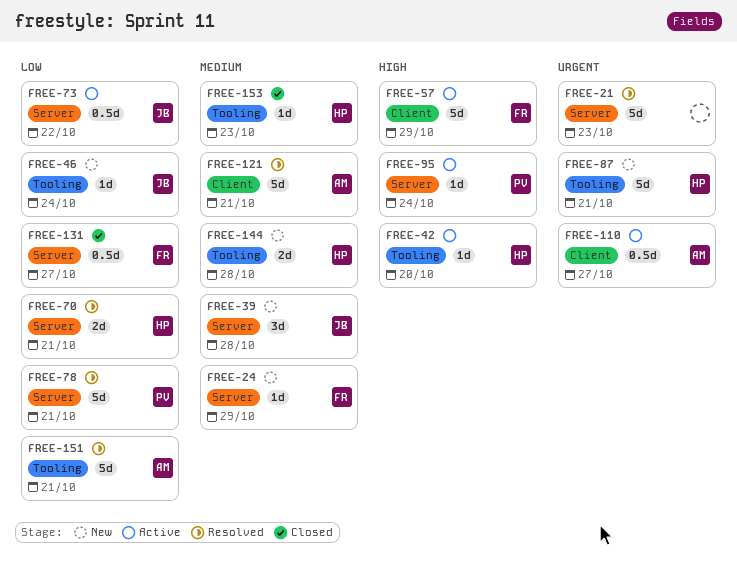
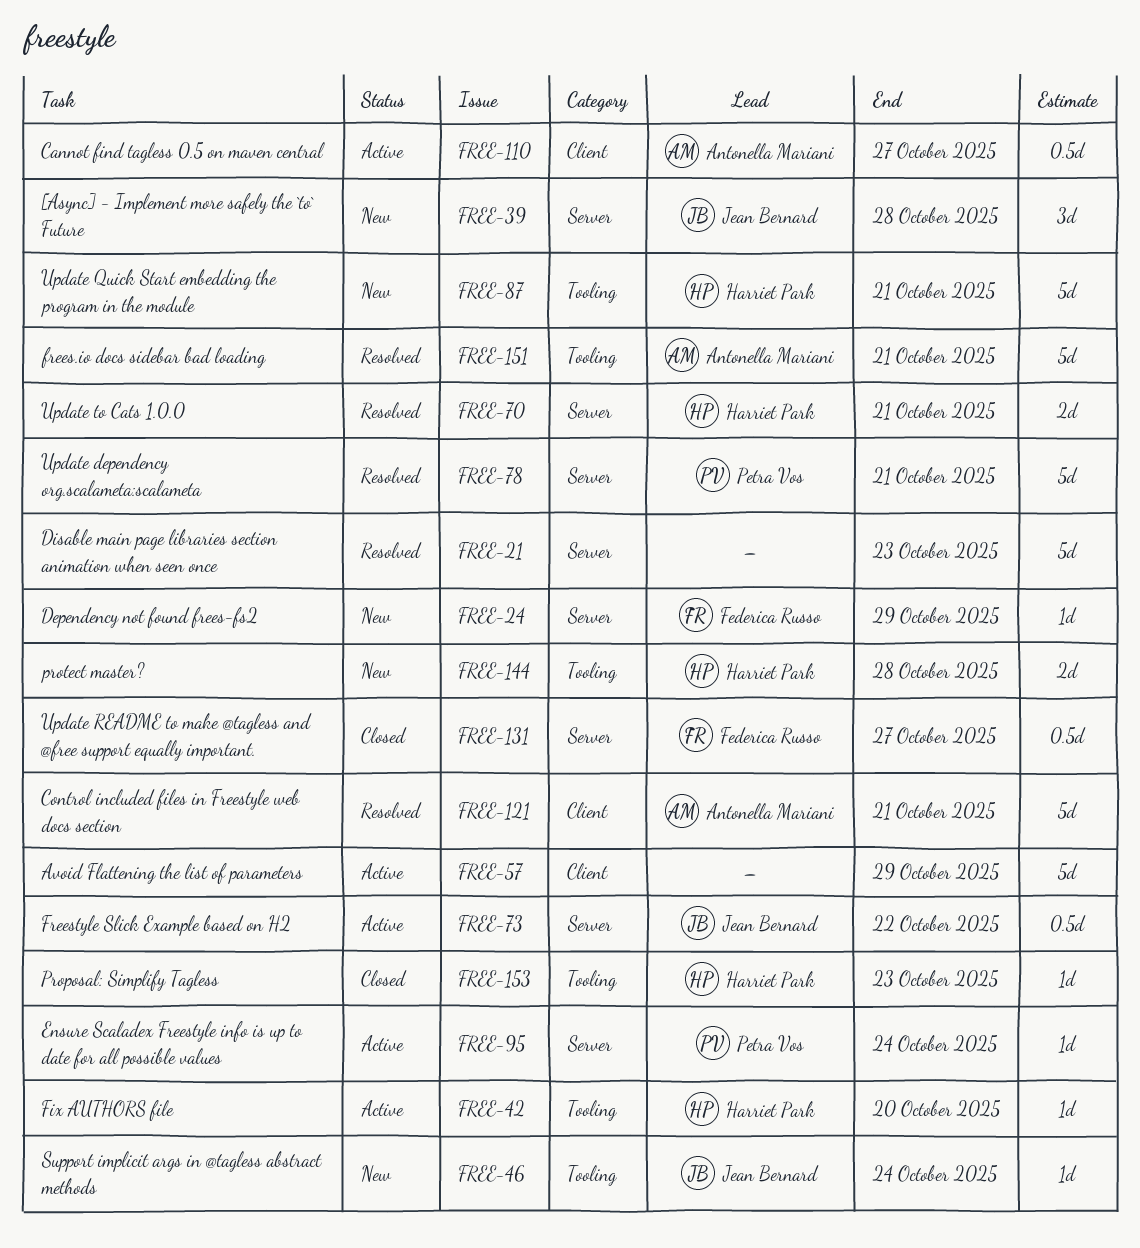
FREE-57, owner: Federica Russo -> none

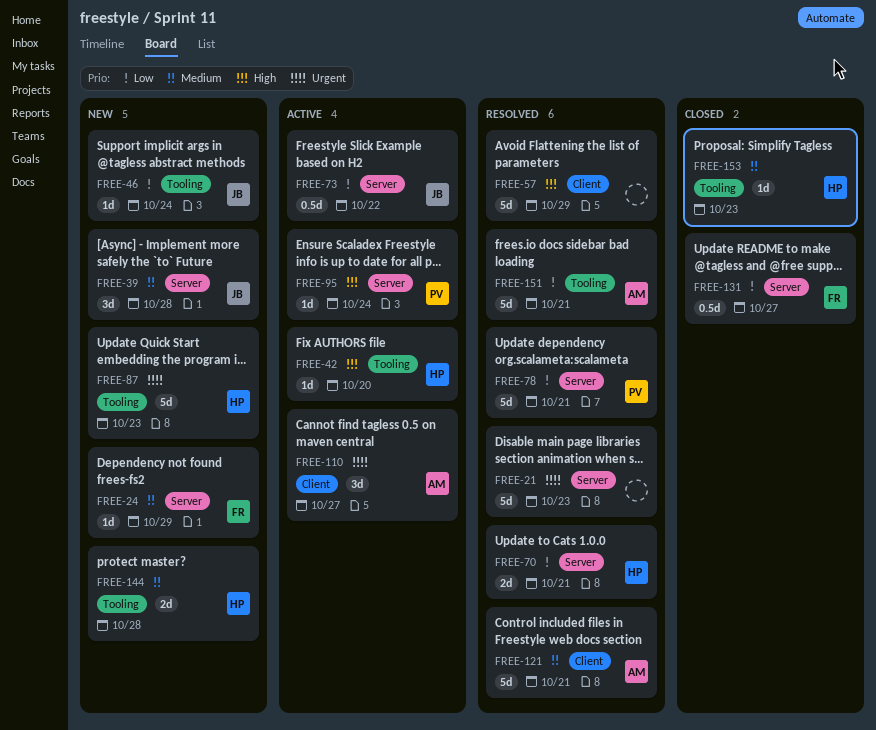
FREE-57, status: Active -> Resolved
FREE-87, due: Oct 21 -> Oct 23
FREE-110, estimate: 0.5d -> 3d

